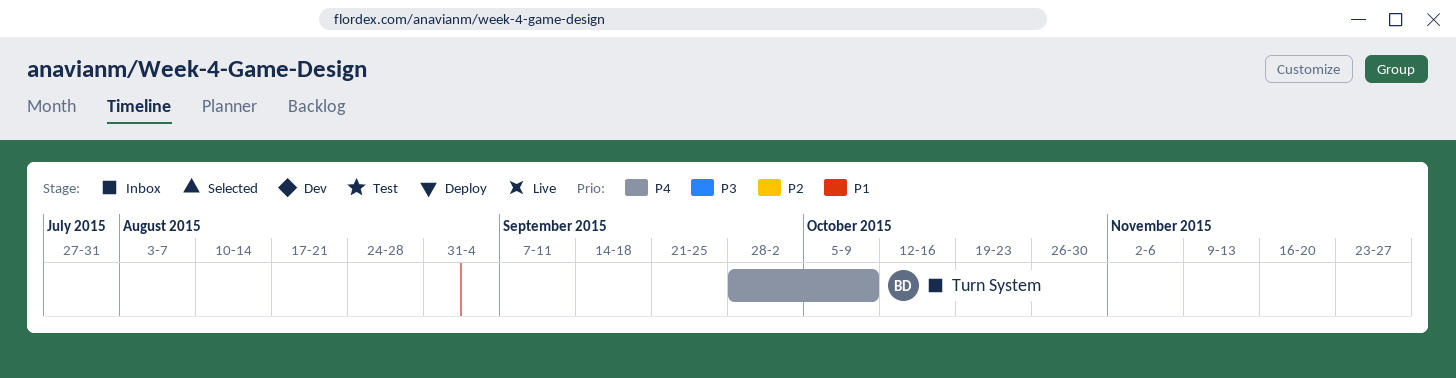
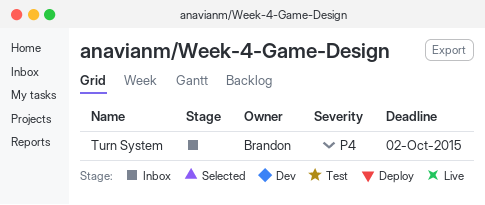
Turn System, due: Oct 9 -> Oct 2

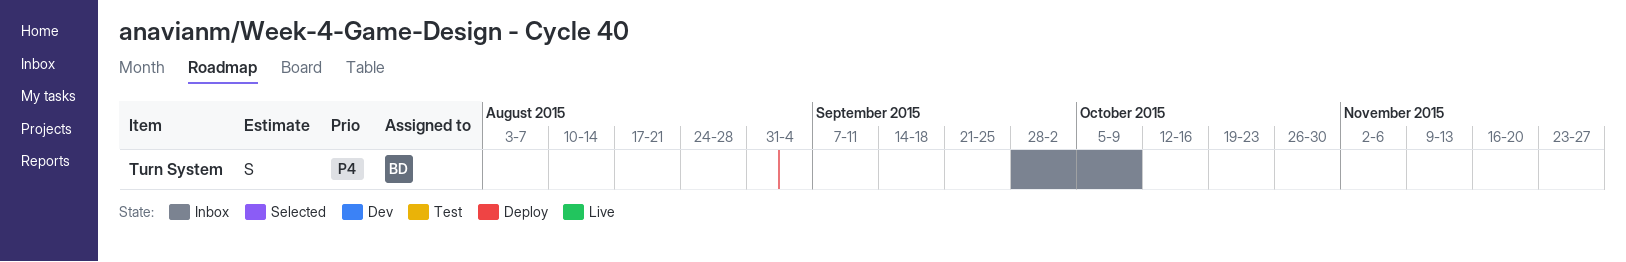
Turn System, due: Oct 2 -> Oct 9

